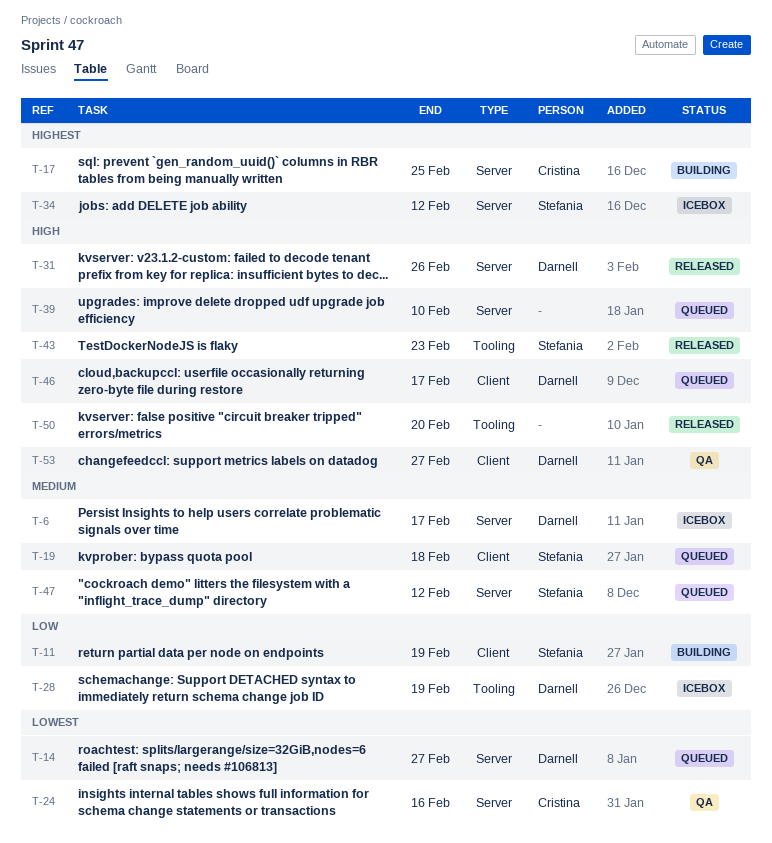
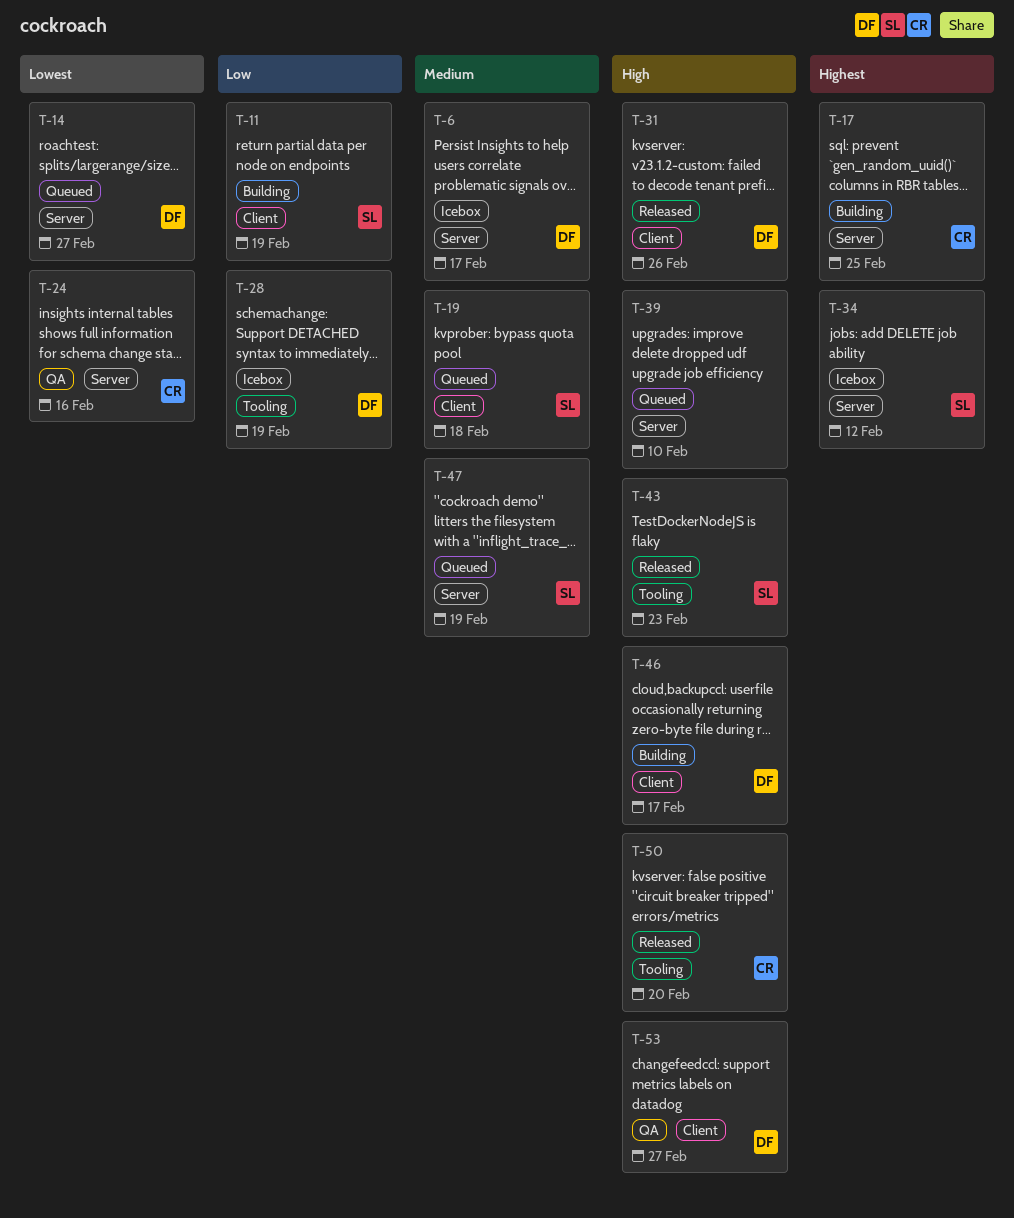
T-31, label: Server -> Client
T-46, status: Queued -> Building
T-47, due: Feb 12 -> Feb 19
T-50, owner: none -> Cristina

